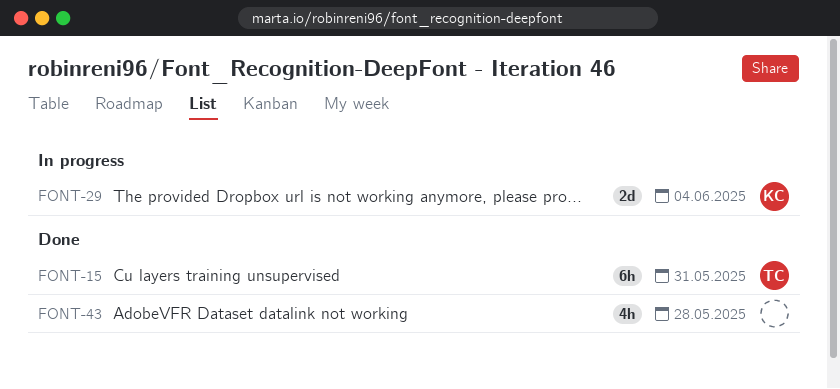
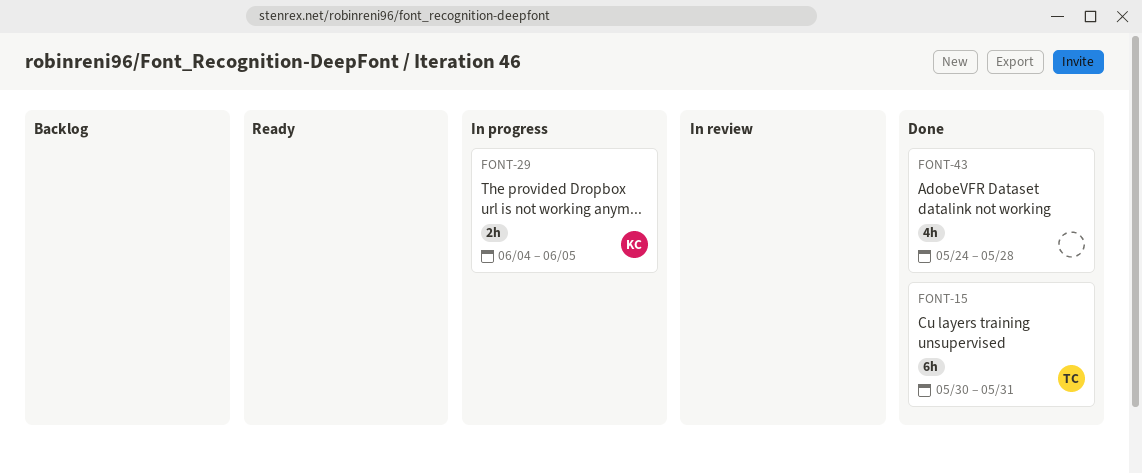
FONT-29, estimate: 2d -> 2h
FONT-29, due: Jun 4 -> Jun 5

